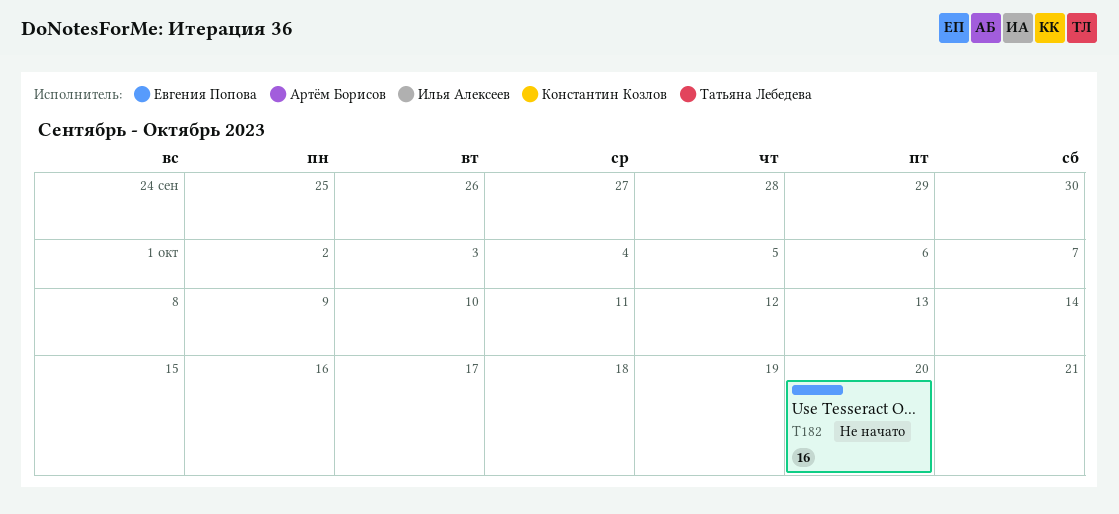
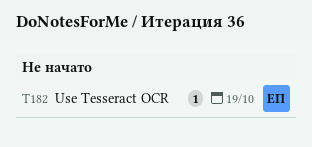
T182, estimate: 16 -> 1
T182, due: Oct 20 -> Oct 19

